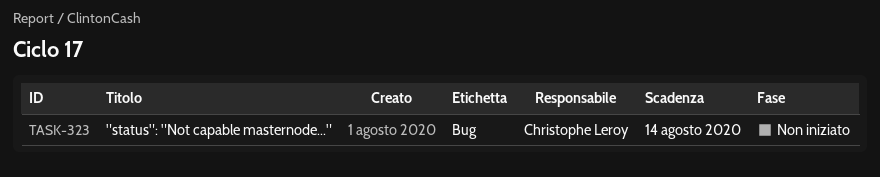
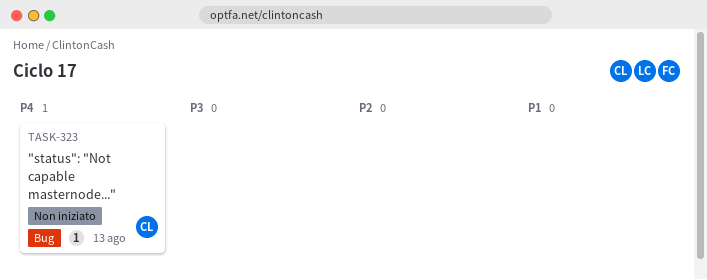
TASK-323, due: Aug 14 -> Aug 13

